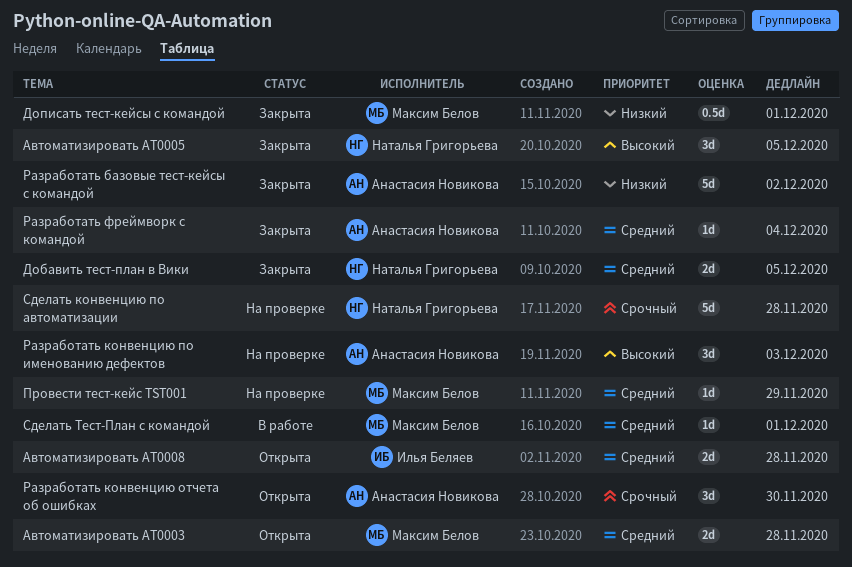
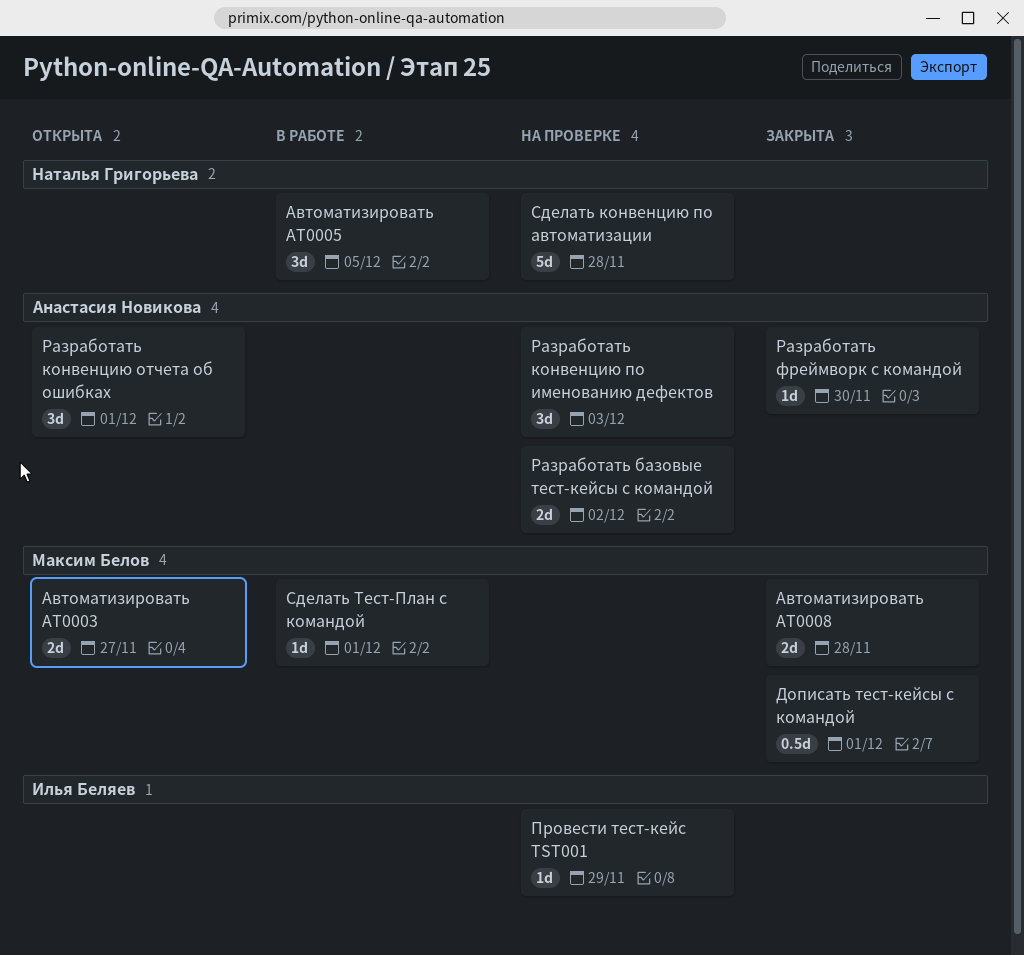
Автоматизировать AT0003, due: Nov 28 -> Nov 27
Автоматизировать AT0005, status: Закрыта -> В работе
Автоматизировать АТ0008, status: Открыта -> Закрыта
Автоматизировать АТ0008, owner: Илья Беляев -> Максим Белов
Добавить тест-план в Вики: present -> none
Провести тест-кейс TST001, owner: Максим Белов -> Илья Беляев
Разработать базовые тест-кейсы с командой, status: Закрыта -> На проверке
Разработать базовые тест-кейсы с командой, estimate: 5d -> 2d
Разработать конвенцию отчета об ошибках, due: Nov 30 -> Dec 1
Разработать фреймворк с командой, due: Dec 4 -> Nov 30

